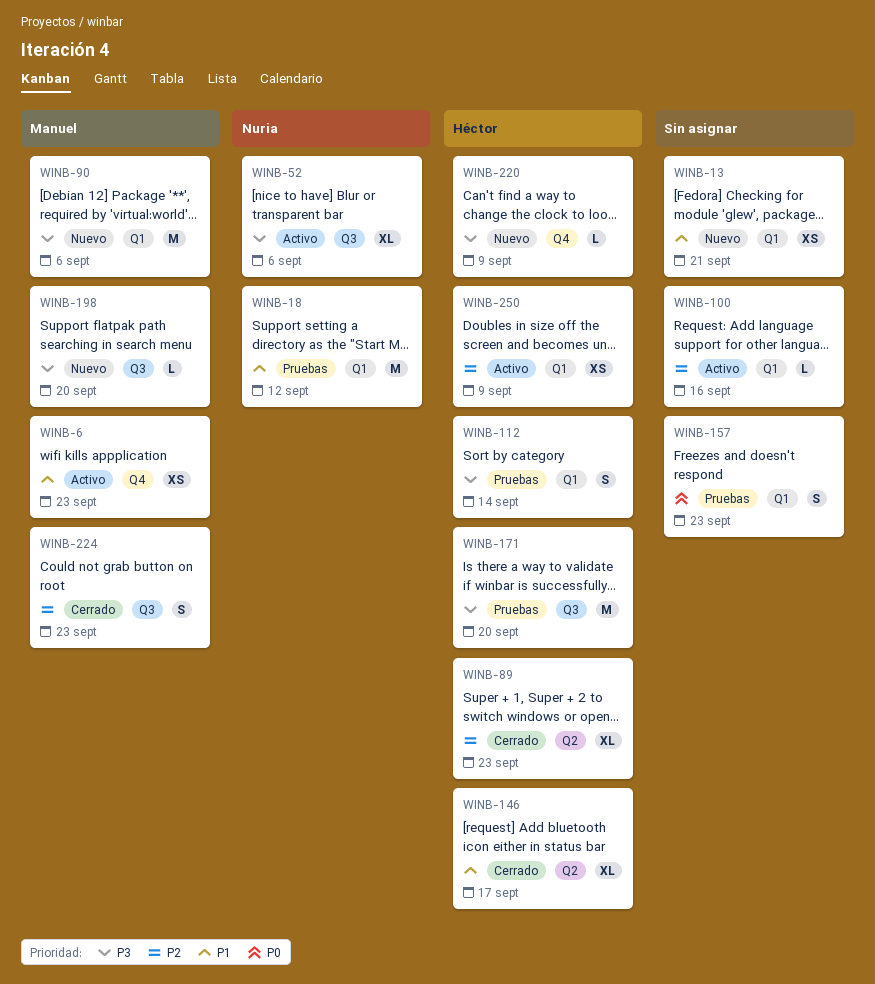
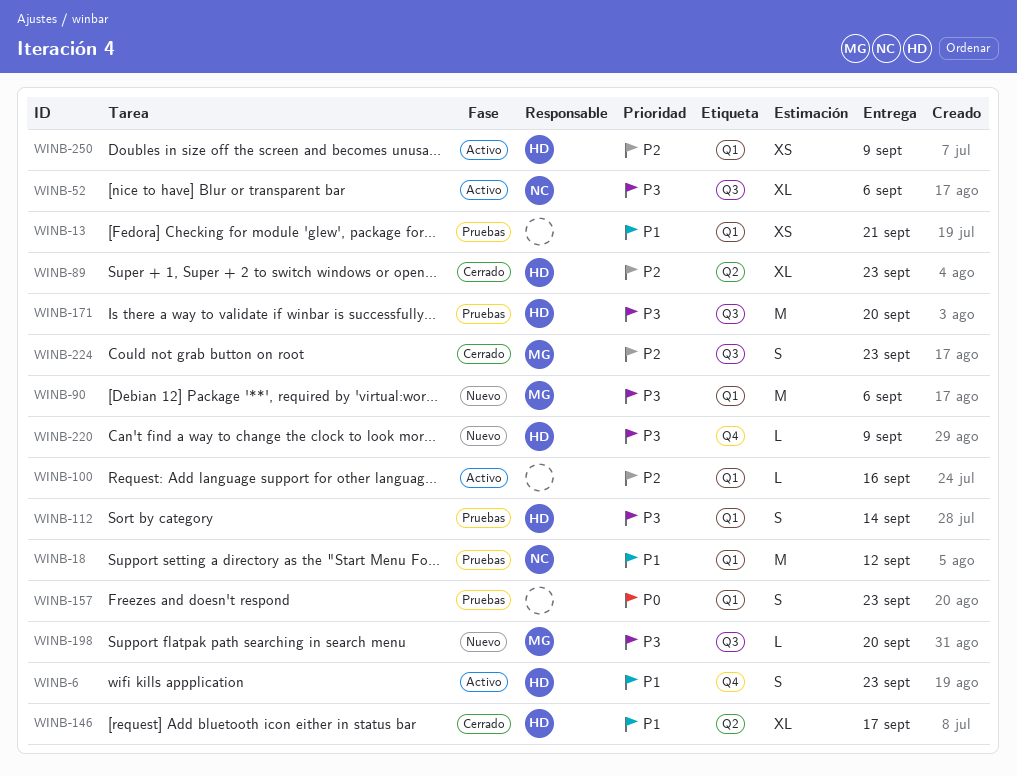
WINB-6, owner: Manuel -> Héctor
WINB-6, estimate: XS -> S
WINB-13, status: Nuevo -> Pruebas

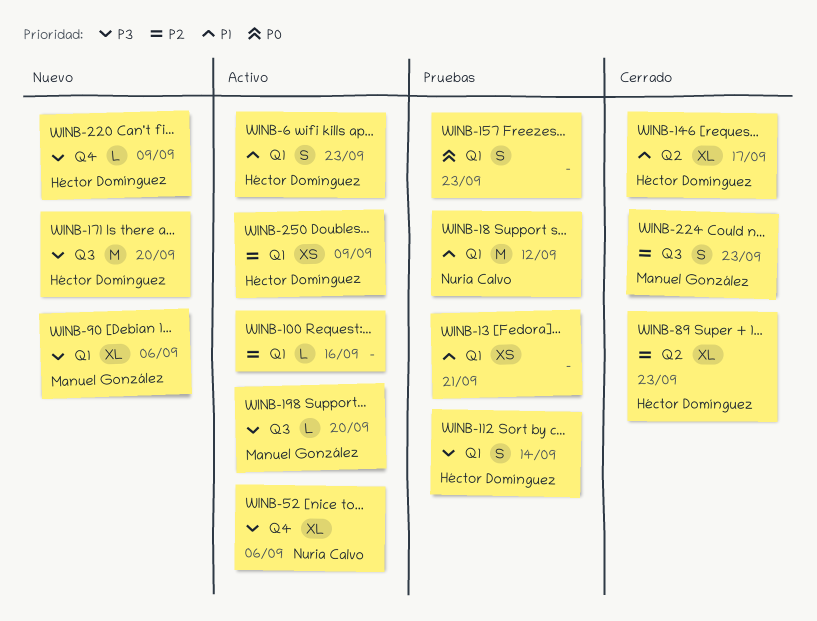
WINB-6, label: Q4 -> Q1
WINB-52, label: Q3 -> Q4
WINB-90, estimate: M -> XL
WINB-171, status: Pruebas -> Nuevo
WINB-198, status: Nuevo -> Activo

